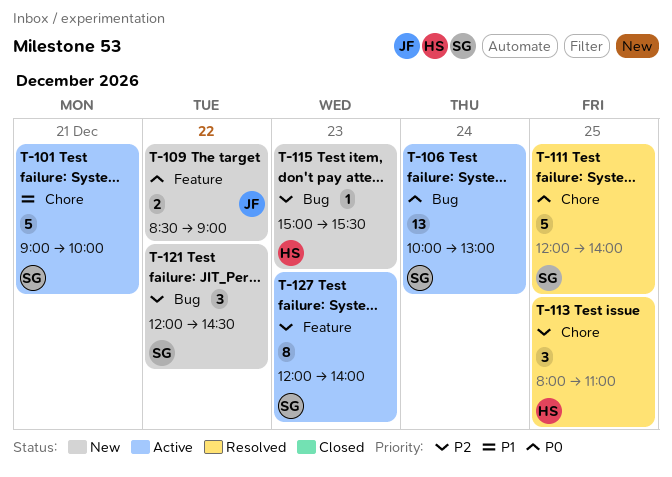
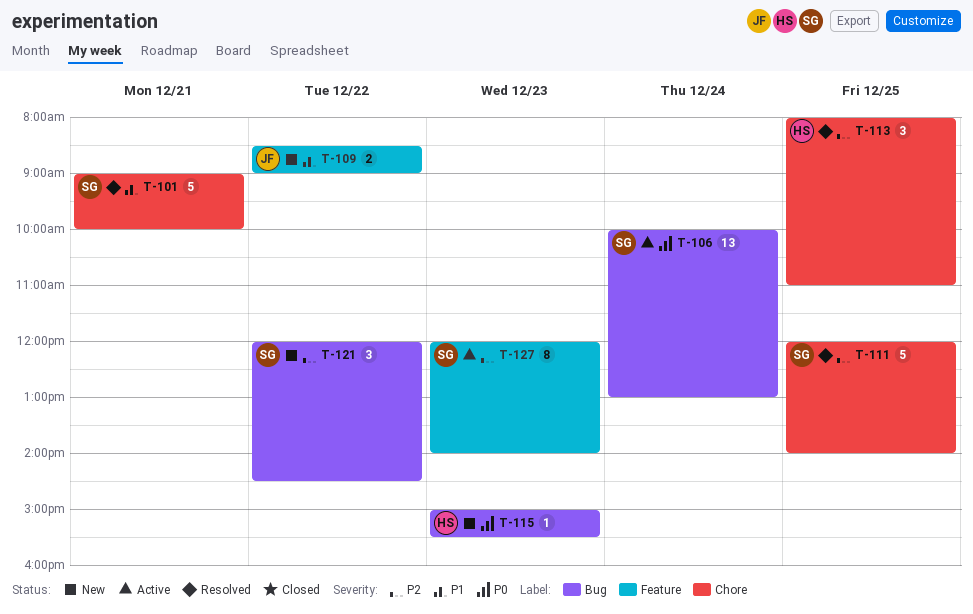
T-101, status: Active -> Resolved
T-109, priority: P0 -> P1
T-111, priority: P0 -> P2
T-115, priority: P2 -> P0

